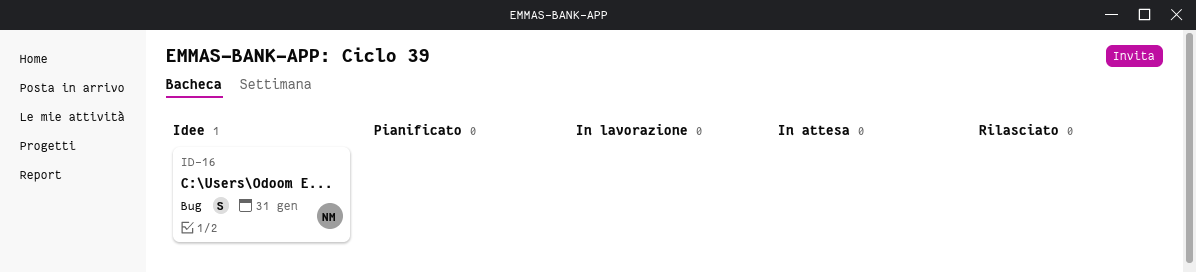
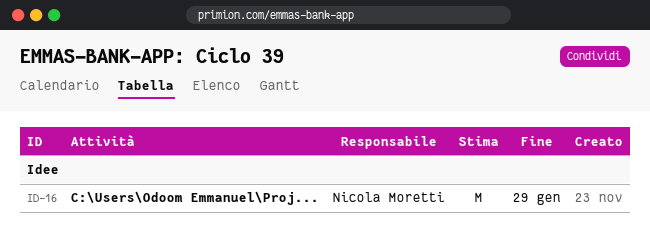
ID-16, estimate: S -> M
ID-16, due: Jan 31 -> Jan 29

